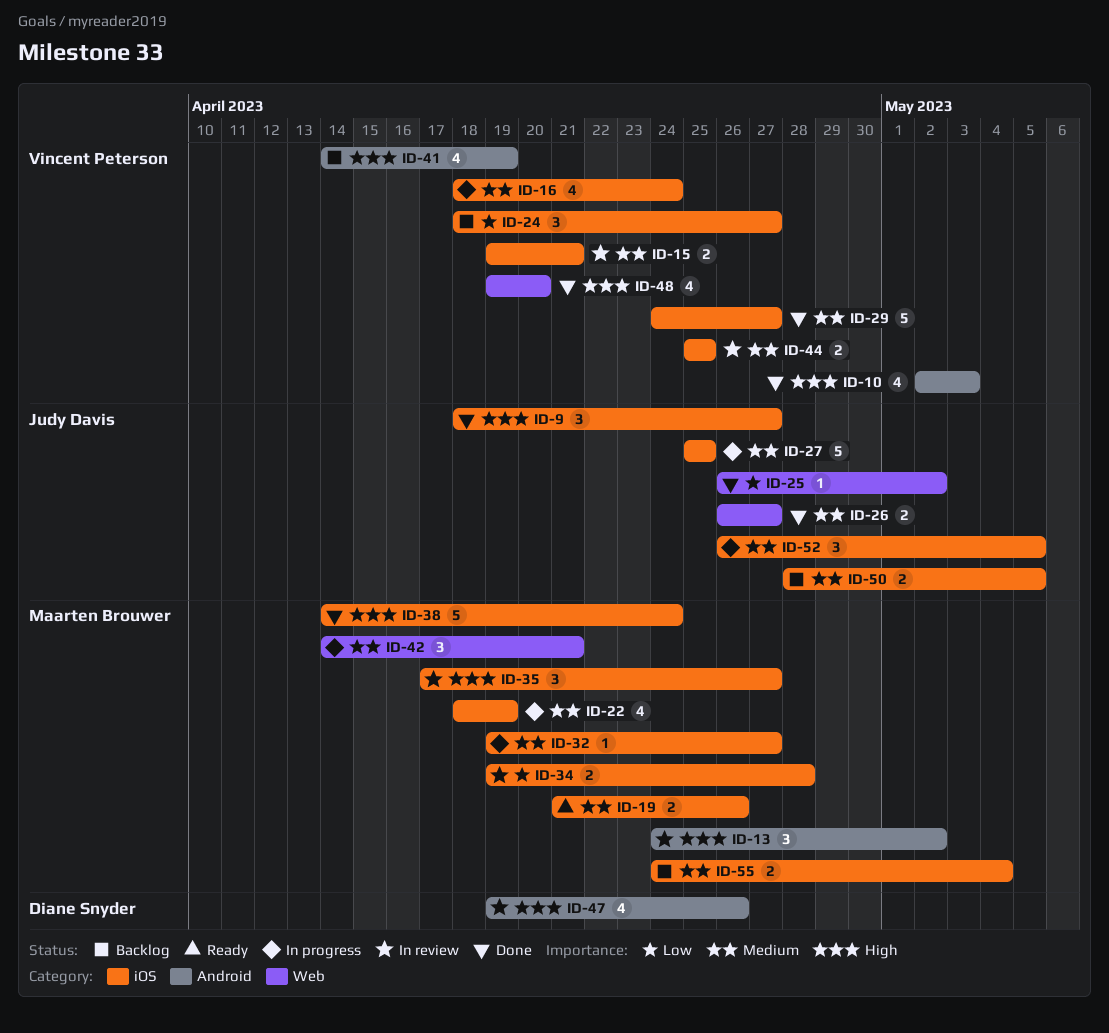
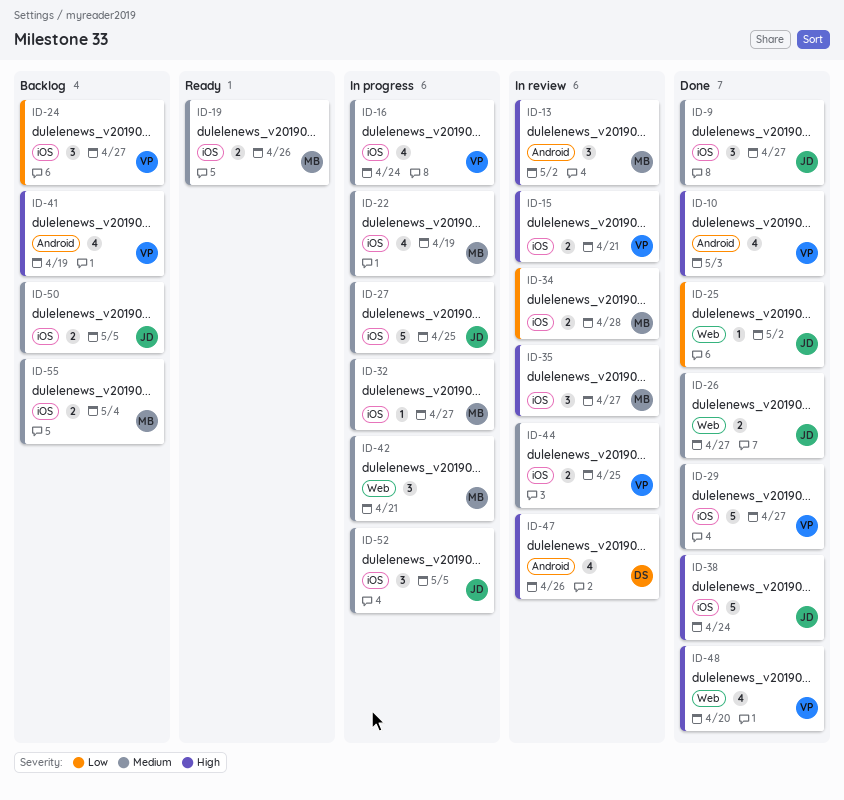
ID-9, priority: High -> Medium
ID-15, priority: Medium -> High
ID-38, owner: Maarten Brouwer -> Judy Davis

